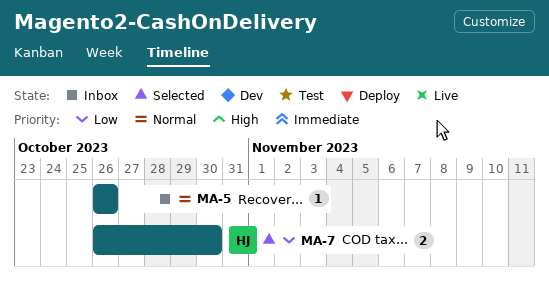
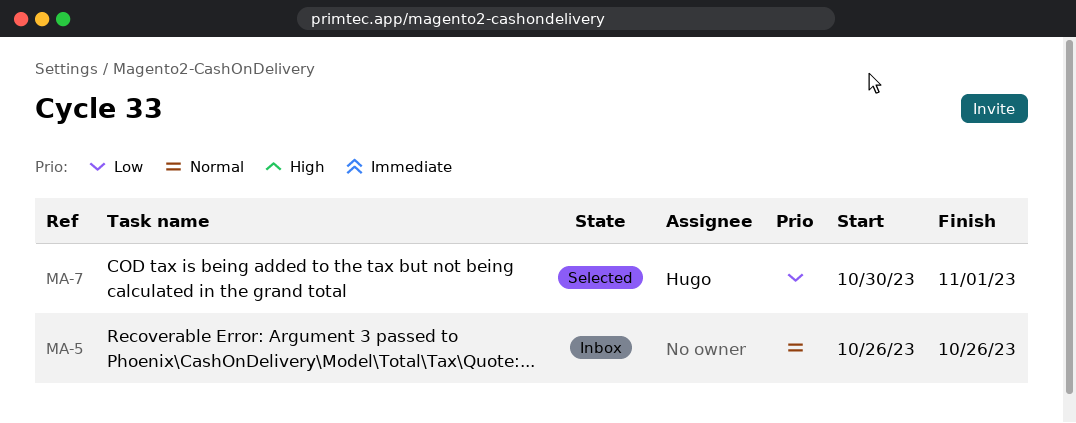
MA-7, start: Oct 26 -> Oct 30
MA-7, due: Oct 30 -> Nov 1

